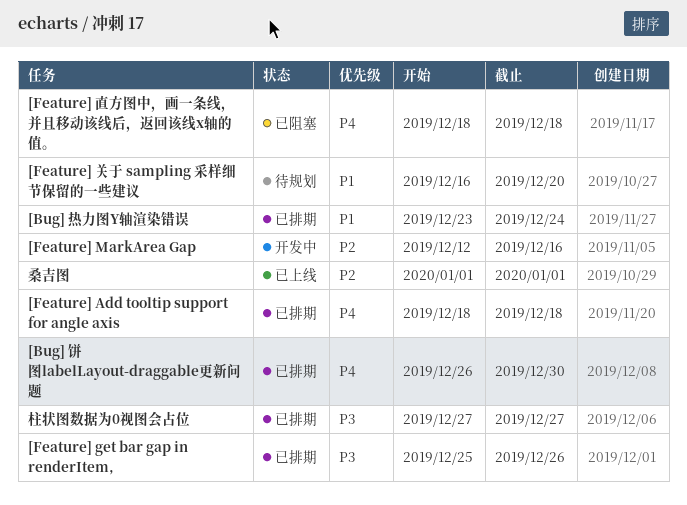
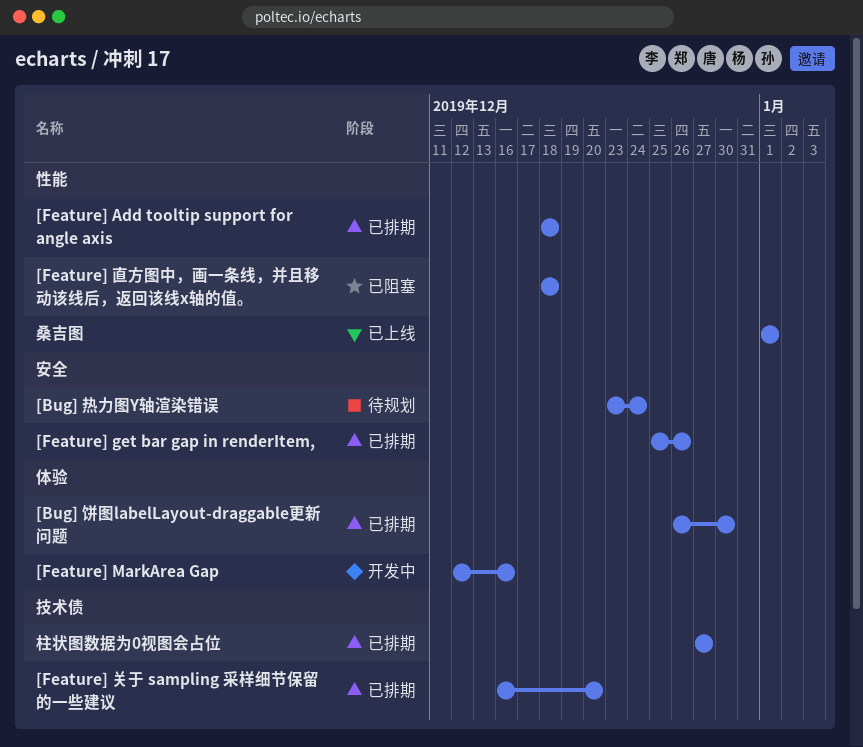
[Bug] 热力图Y轴渲染错误, status: 已排期 -> 待规划
[Feature] 关于 sampling 采样细节保留的一些建议, status: 待规划 -> 已排期

